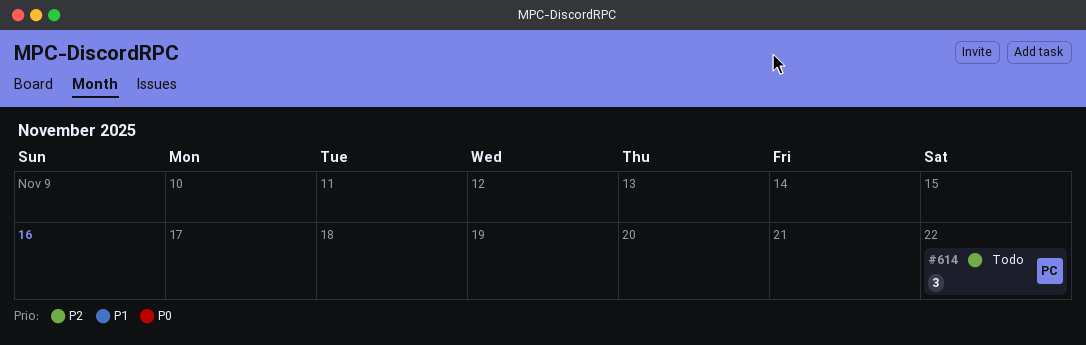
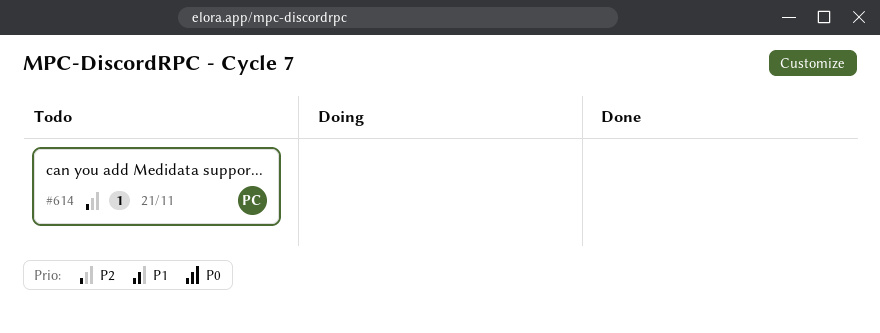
#614, estimate: 3 -> 1
#614, due: Nov 22 -> Nov 21

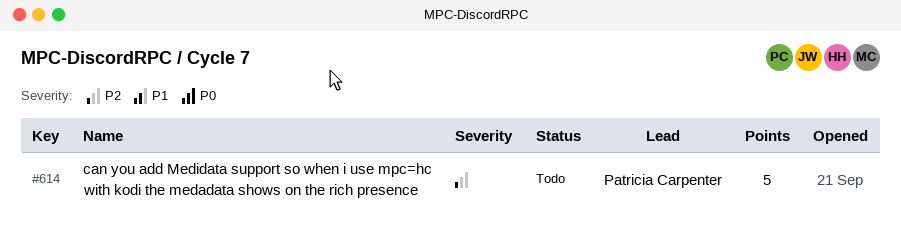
#614, estimate: 1 -> 5

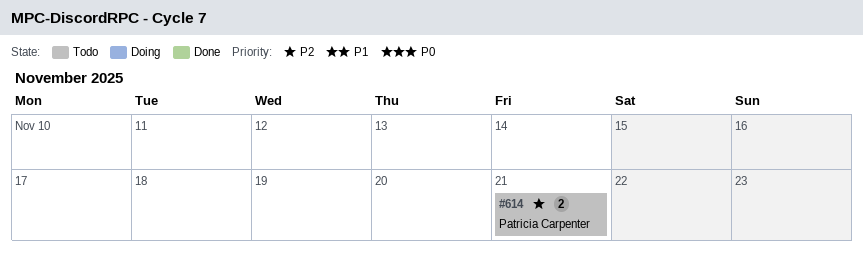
#614, estimate: 5 -> 2

